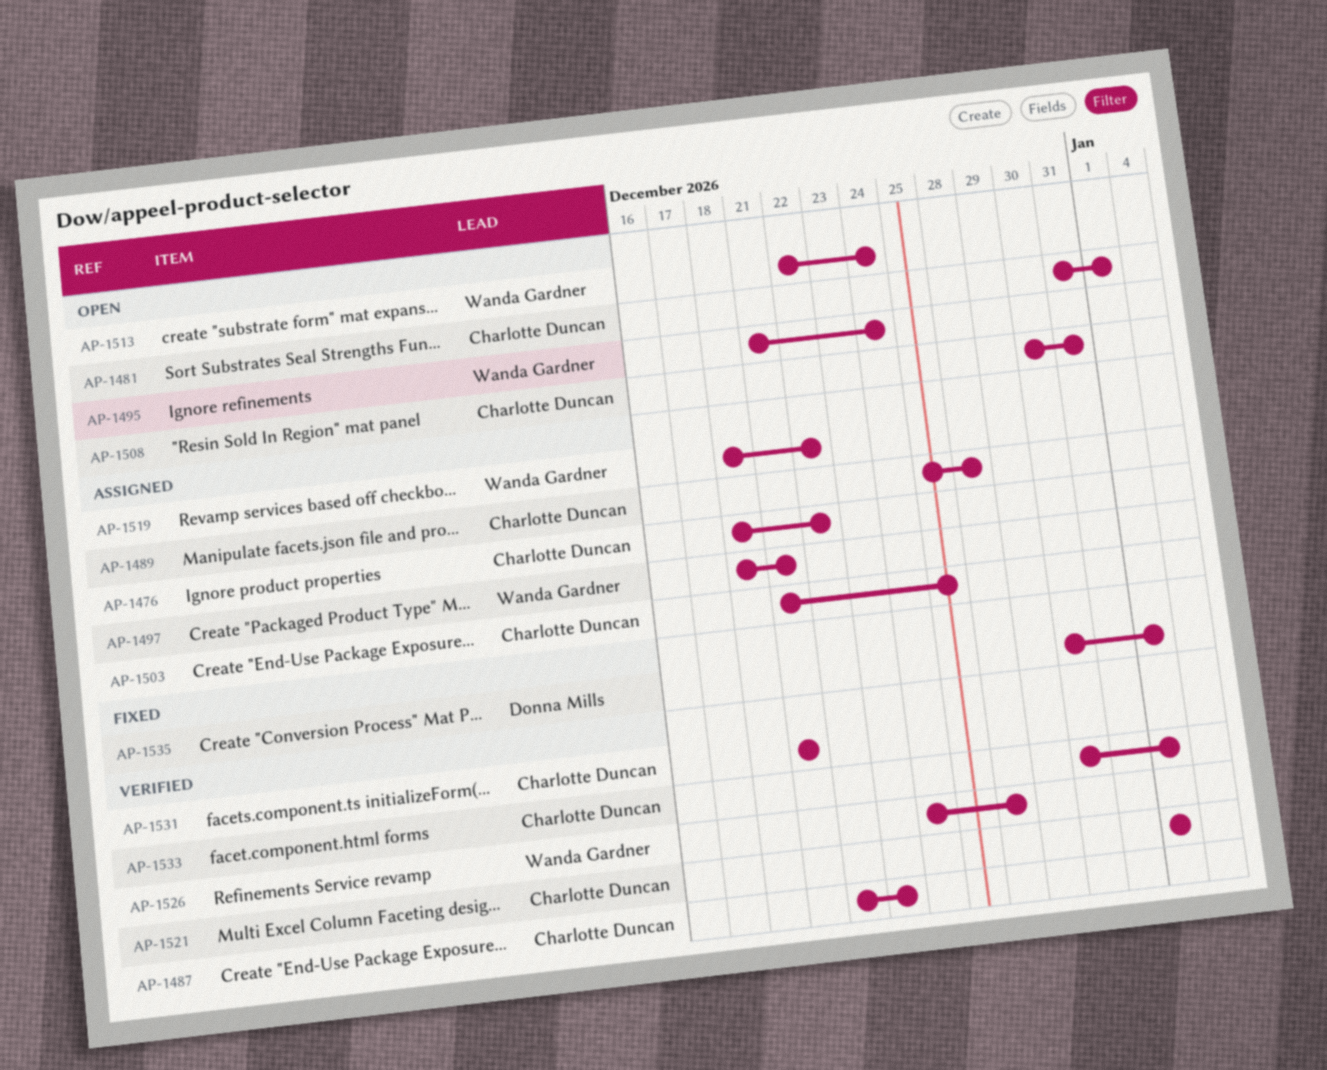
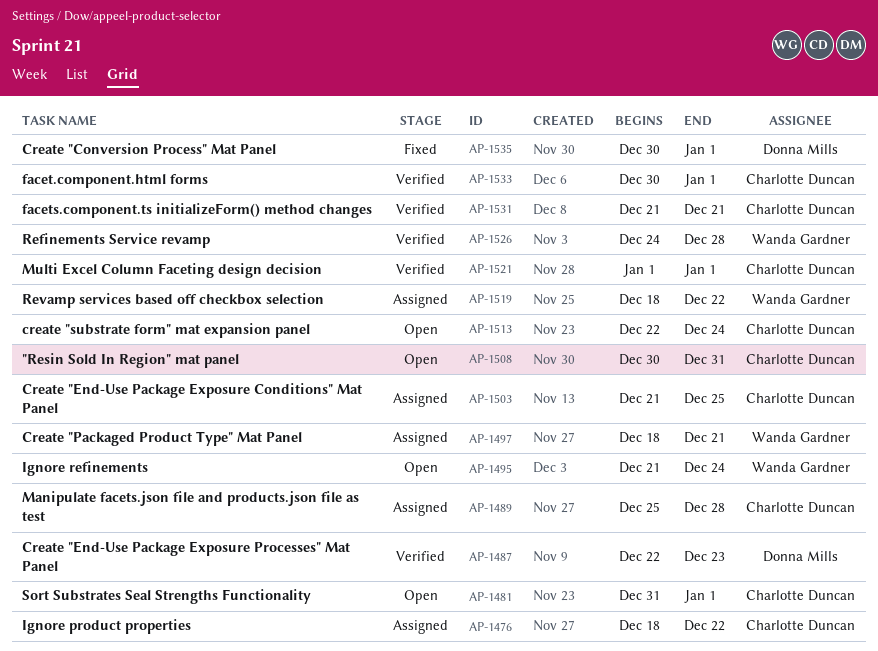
AP-1487, owner: Charlotte Duncan -> Donna Mills
AP-1513, owner: Wanda Gardner -> Charlotte Duncan

